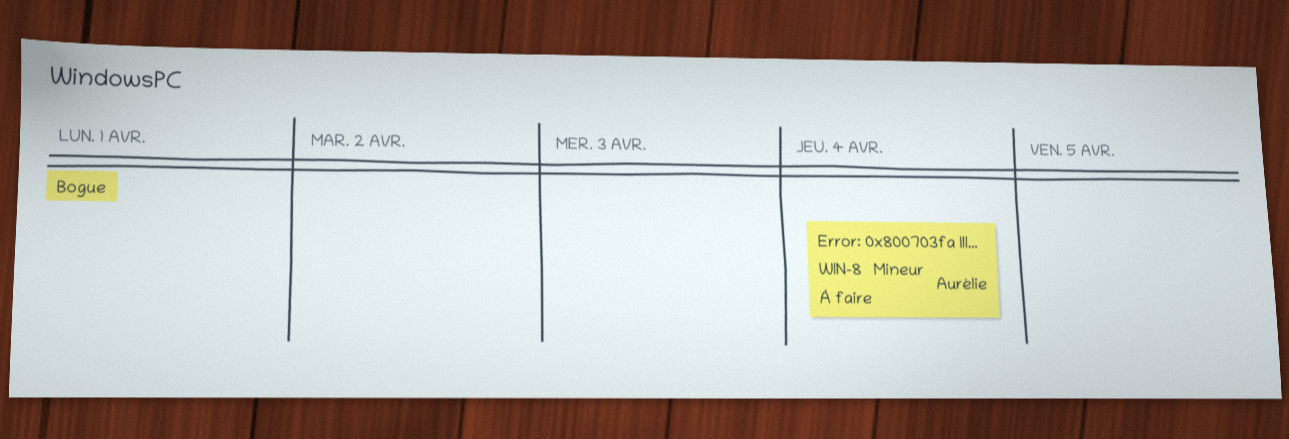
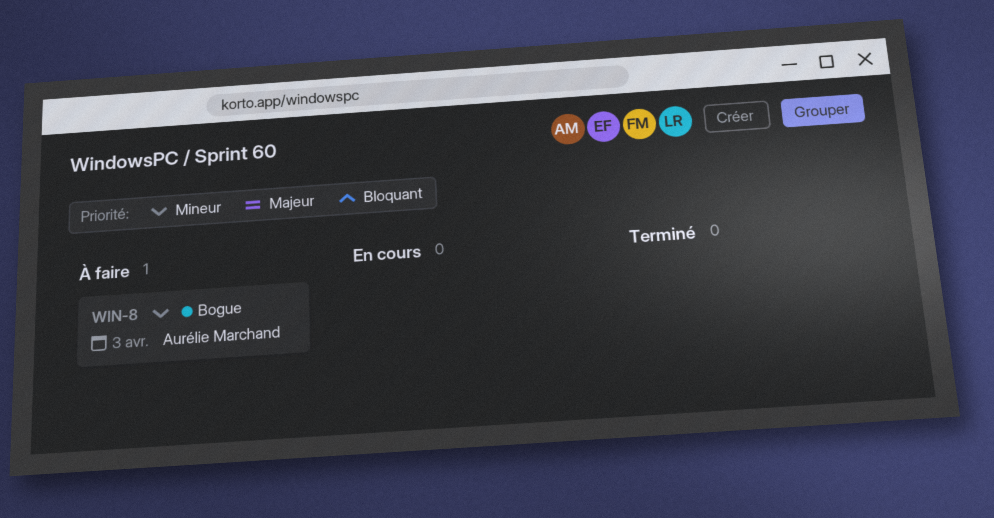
WIN-8, due: Apr 4 -> Apr 3

